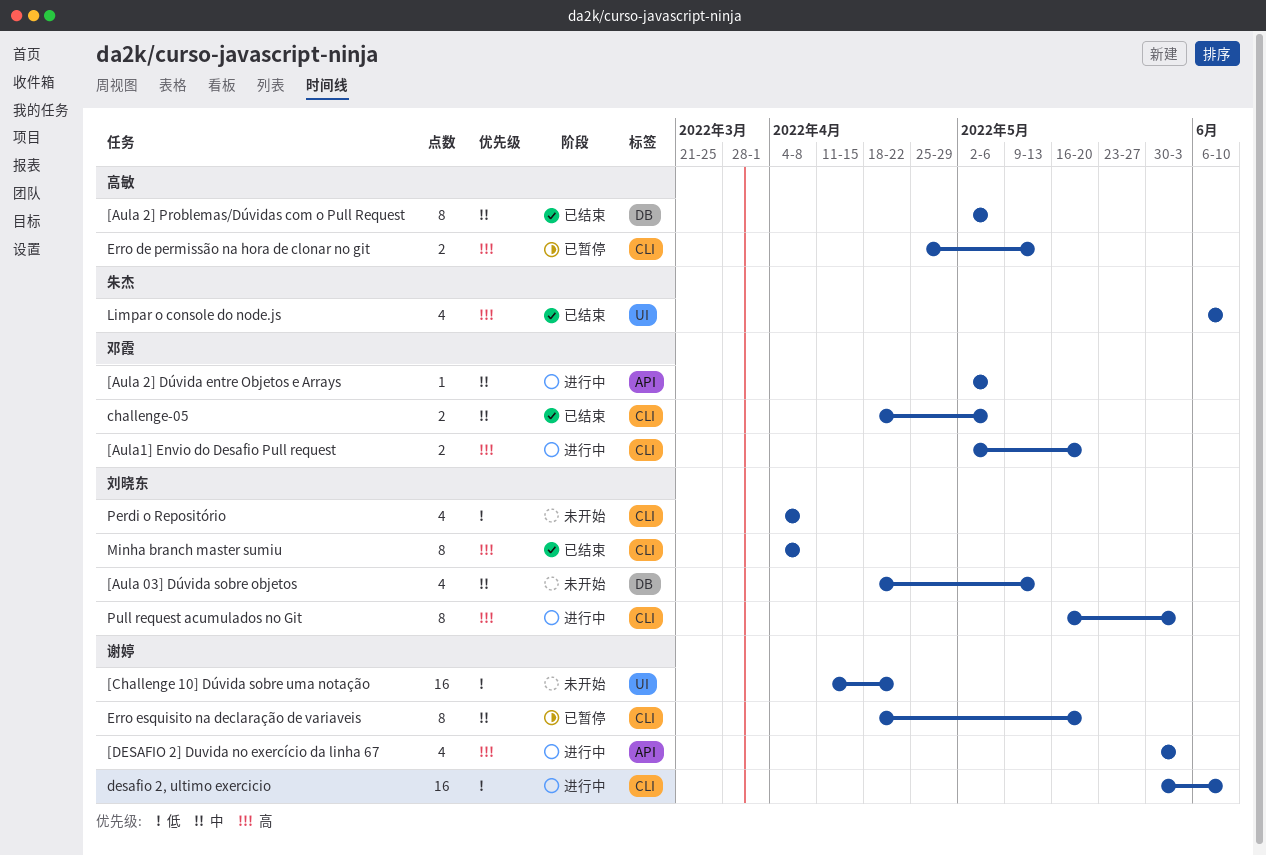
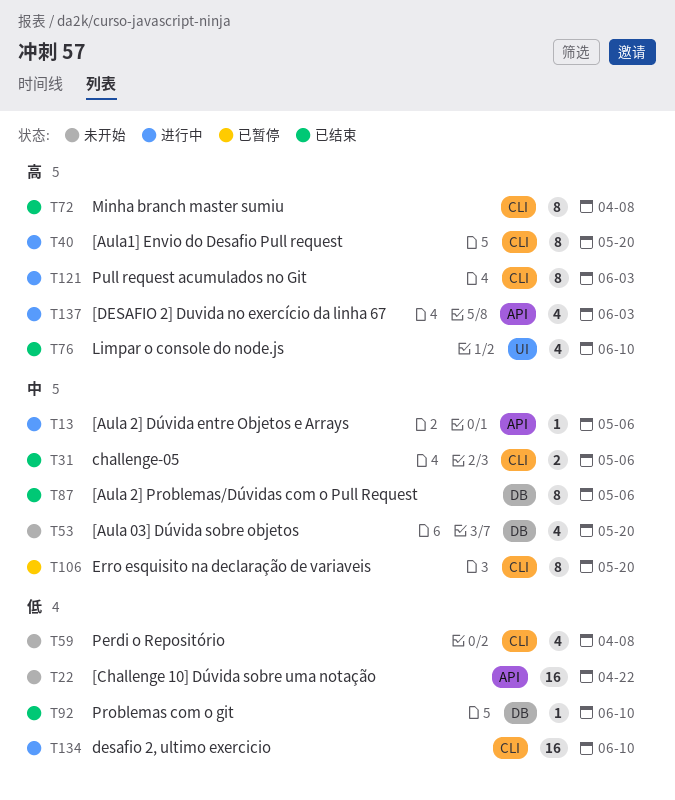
[Aula 03] Dúvida sobre objetos, due: May 13 -> May 20
[Aula1] Envio do Desafio Pull request, estimate: 2 -> 8
[Challenge 10] Dúvida sobre uma notação, label: UI -> API
Erro de permissão na hora de clonar no git: present -> none
Problemas com o git: none -> present

